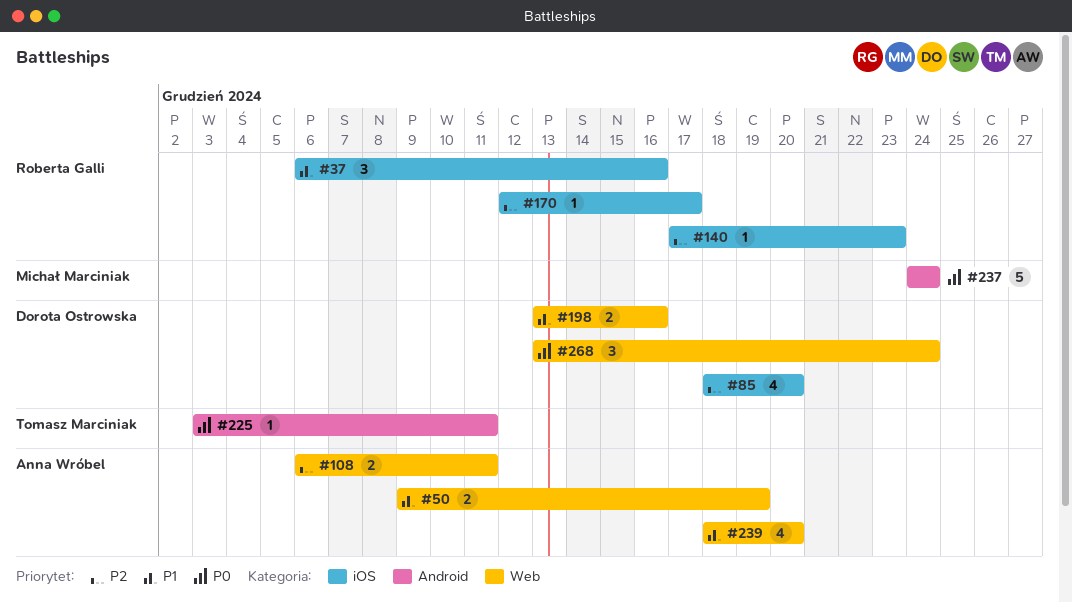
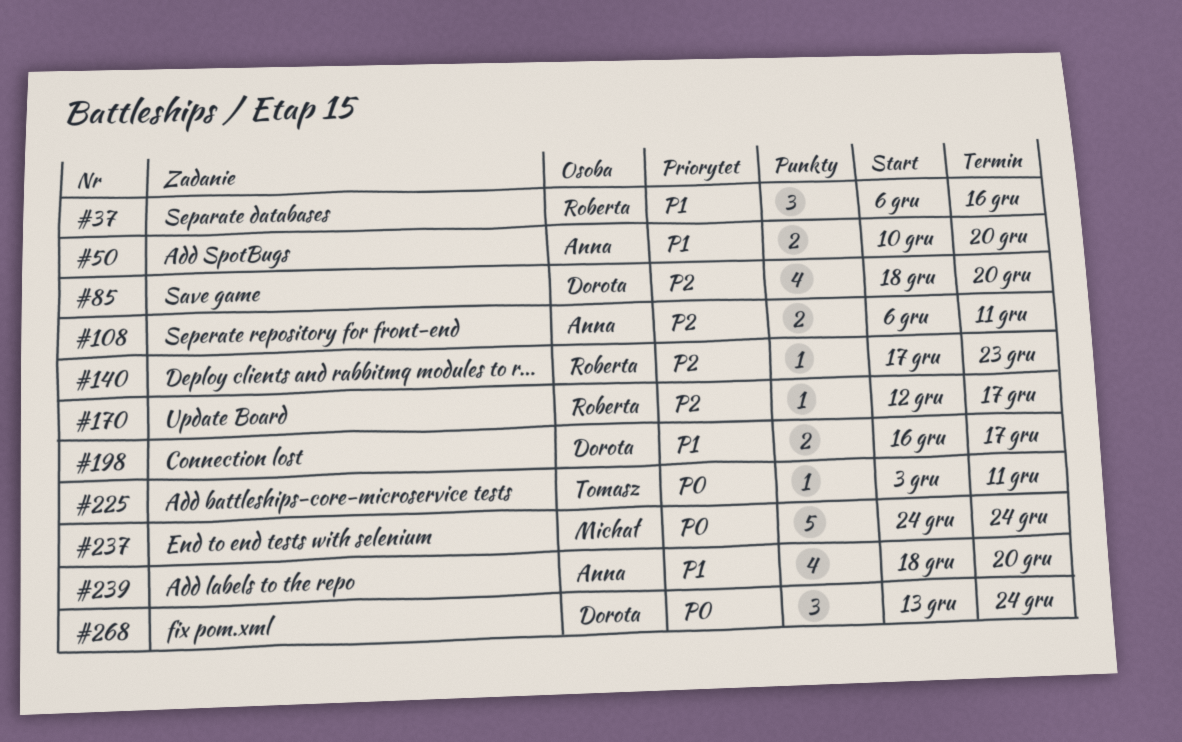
#50, start: Dec 9 -> Dec 10
#50, due: Dec 19 -> Dec 20
#198, start: Dec 13 -> Dec 16
#198, due: Dec 16 -> Dec 17

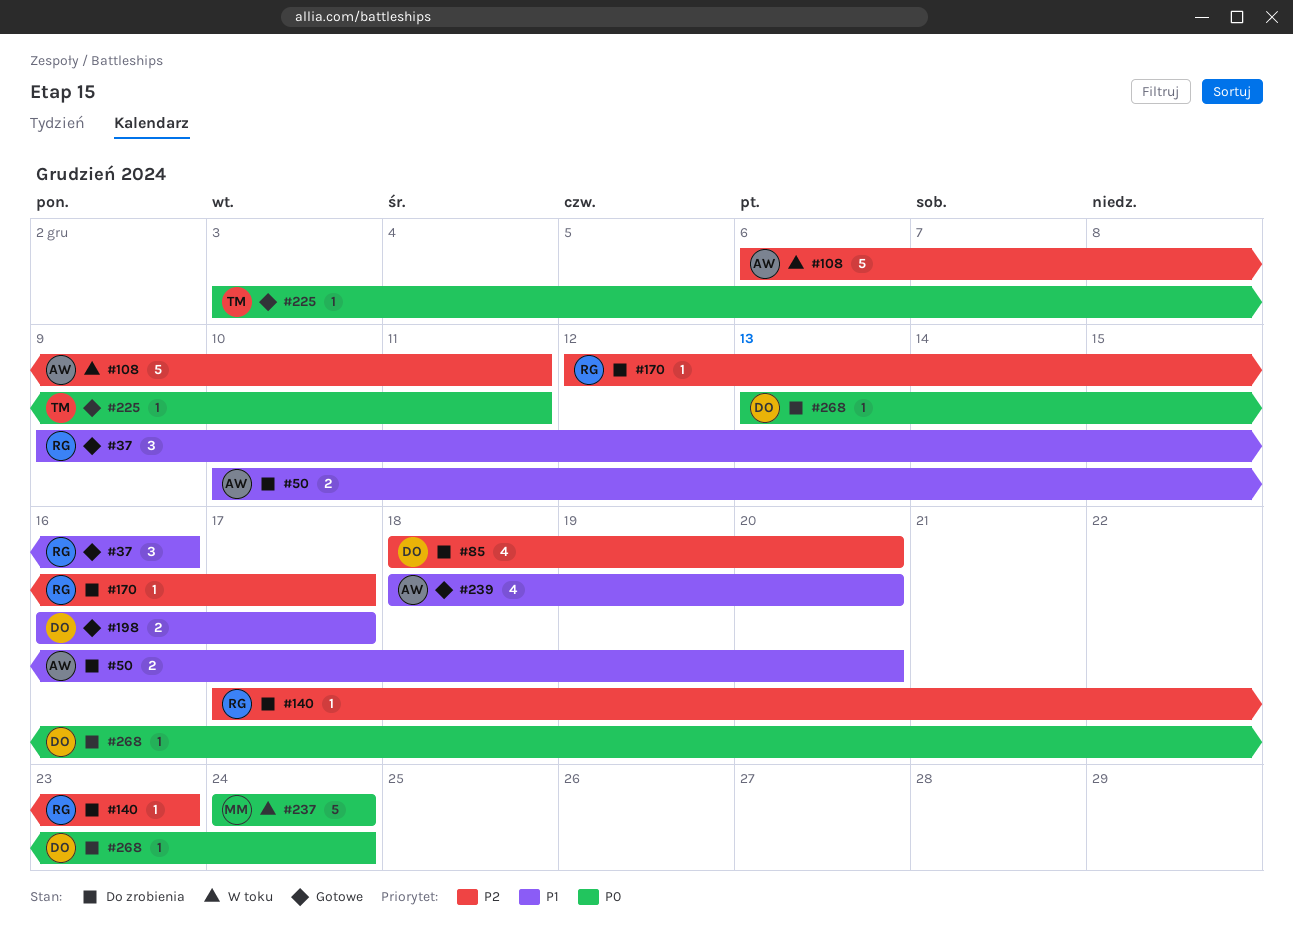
#37, start: Dec 6 -> Dec 9
#108, estimate: 2 -> 5
#268, estimate: 3 -> 1

